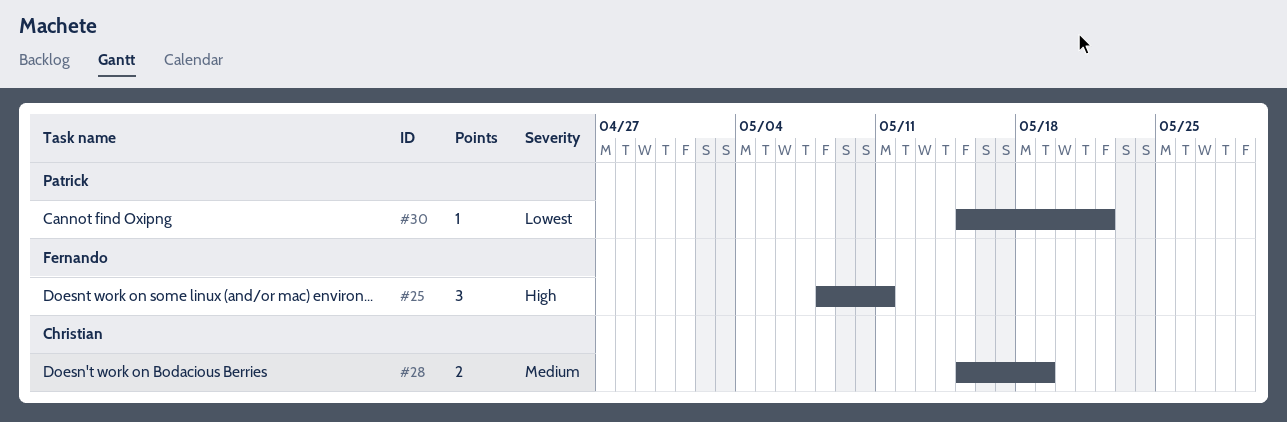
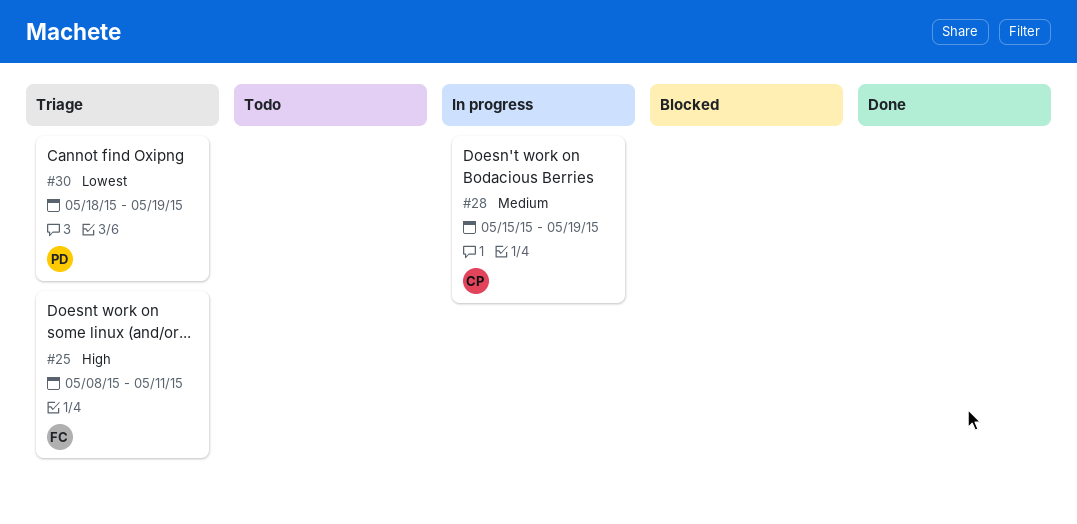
#30, start: May 15 -> May 18
#30, due: May 22 -> May 19

